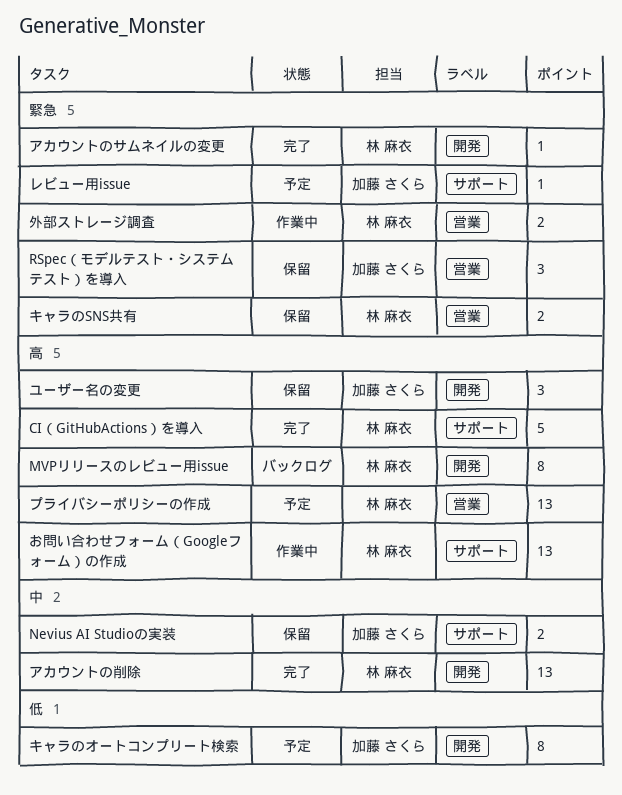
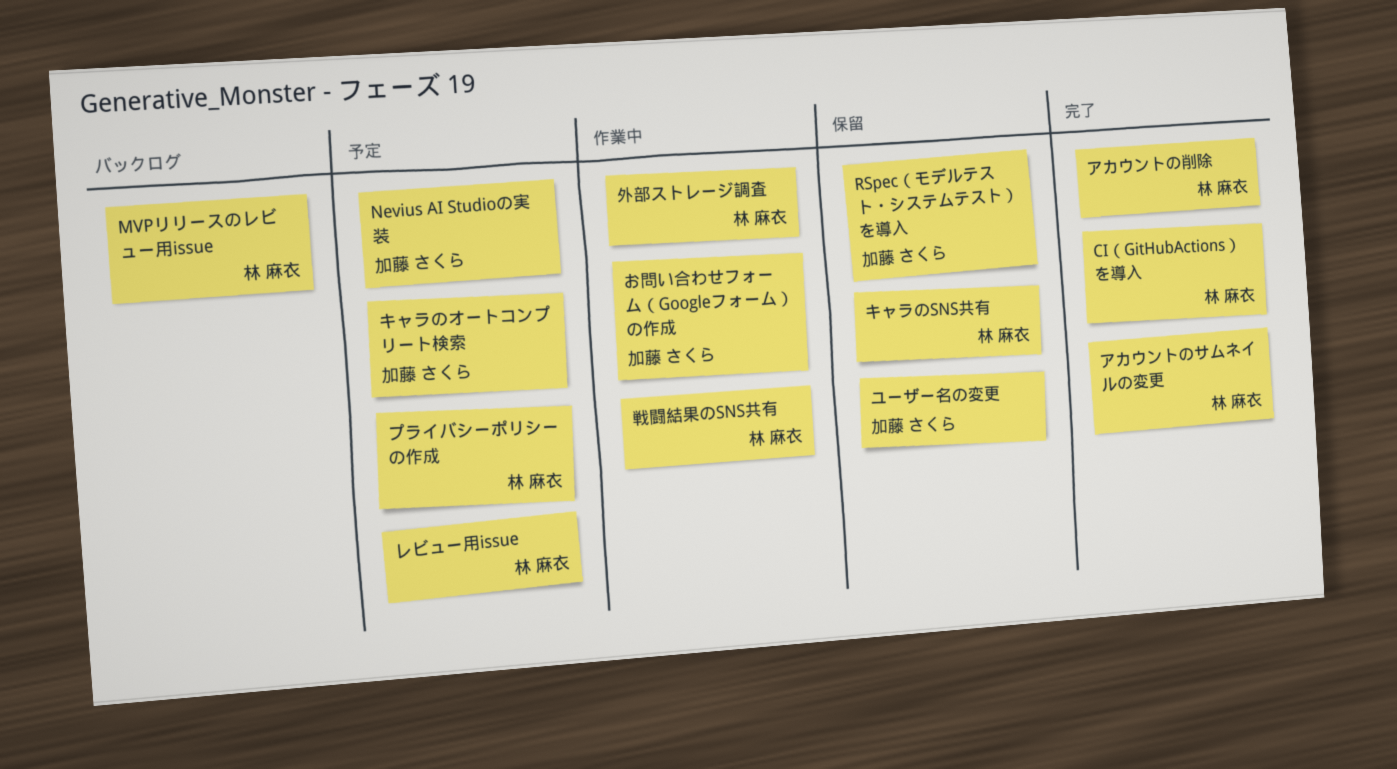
Nevius AI Studioの実装, status: 保留 -> 予定
お問い合わせフォーム（Googleフォーム）の作成, owner: 林 麻衣 -> 加藤 さくら
レビュー用issue, owner: 加藤 さくら -> 林 麻衣
戦闘結果のSNS共有: none -> present

